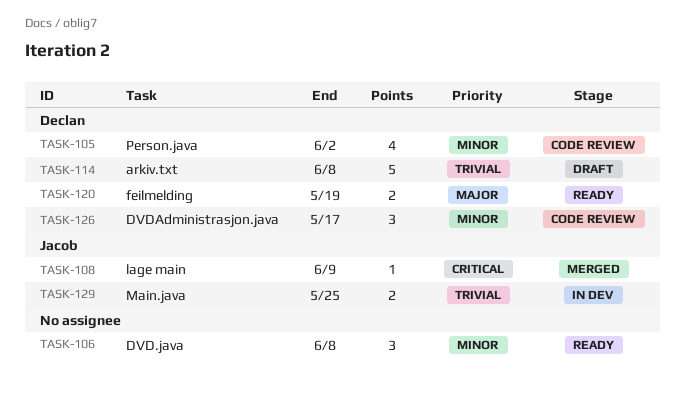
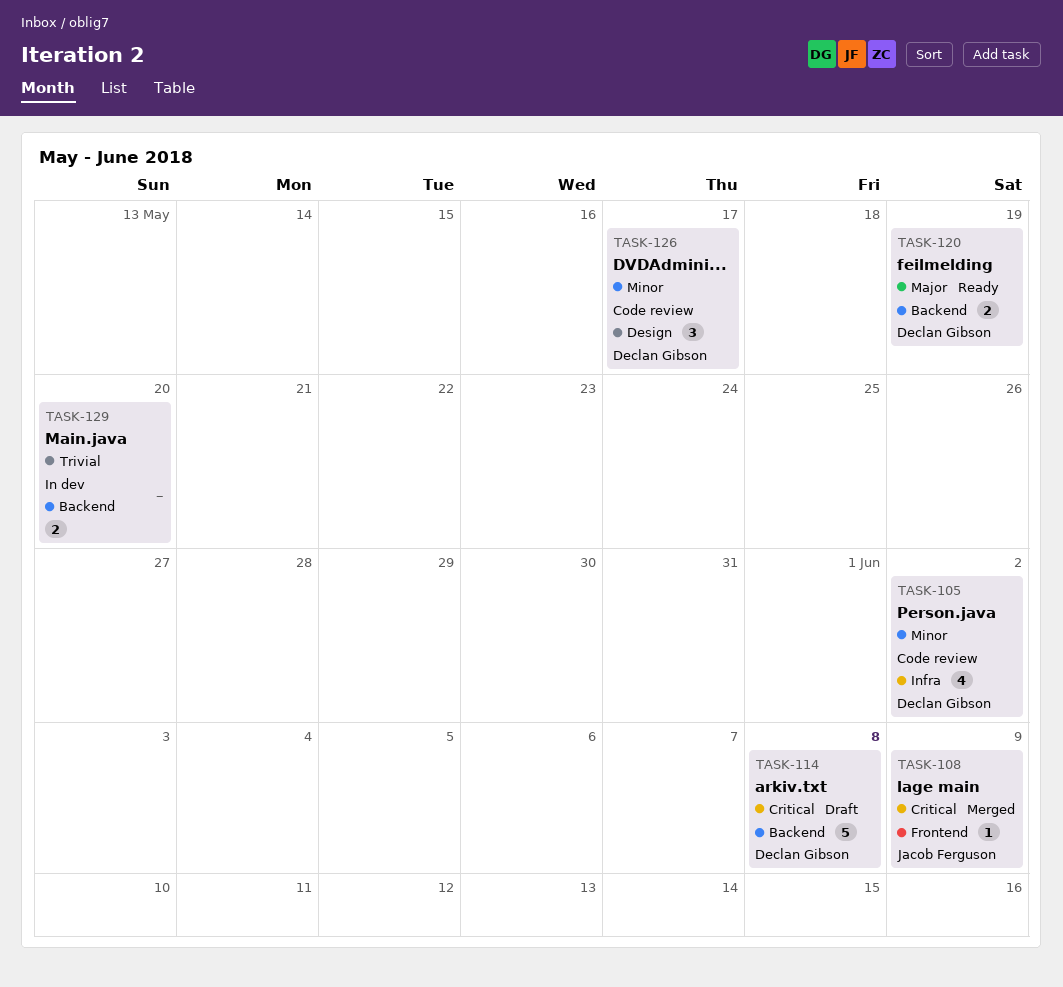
TASK-106: present -> none
TASK-114, priority: Trivial -> Critical
TASK-129, owner: Jacob Ferguson -> none
TASK-129, due: May 25 -> May 20

